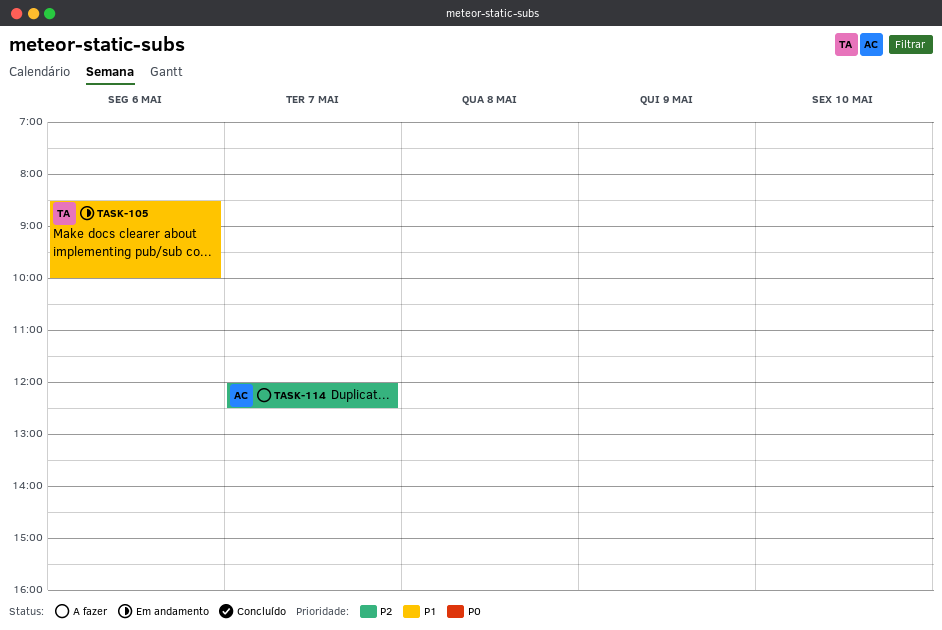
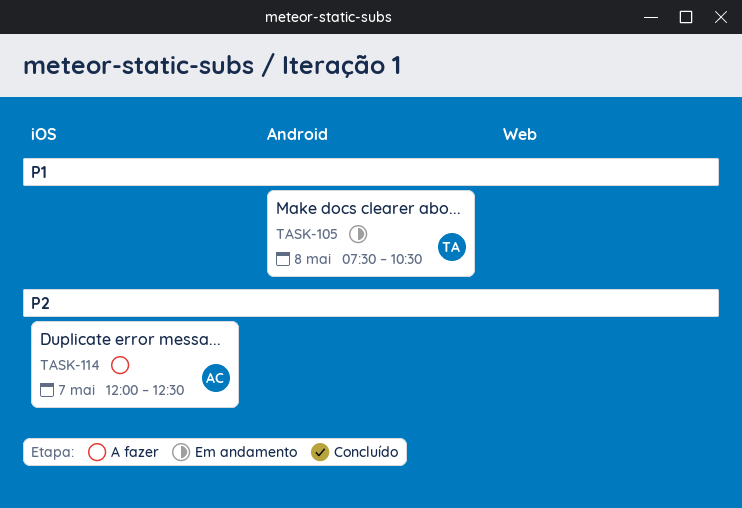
TASK-105, day: May 6 -> May 8
TASK-105, begins: 08:30 -> 07:30
TASK-105, ends: 10:00 -> 10:30

